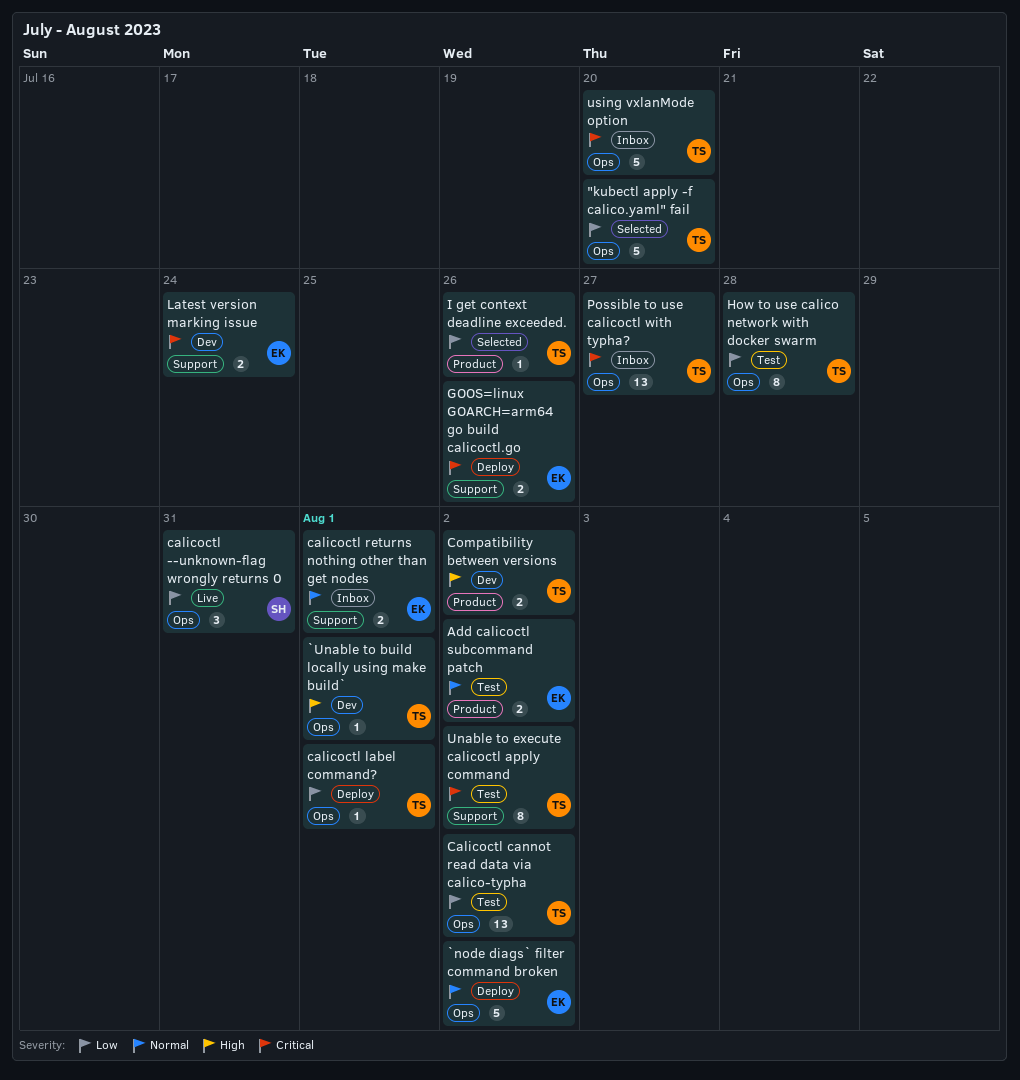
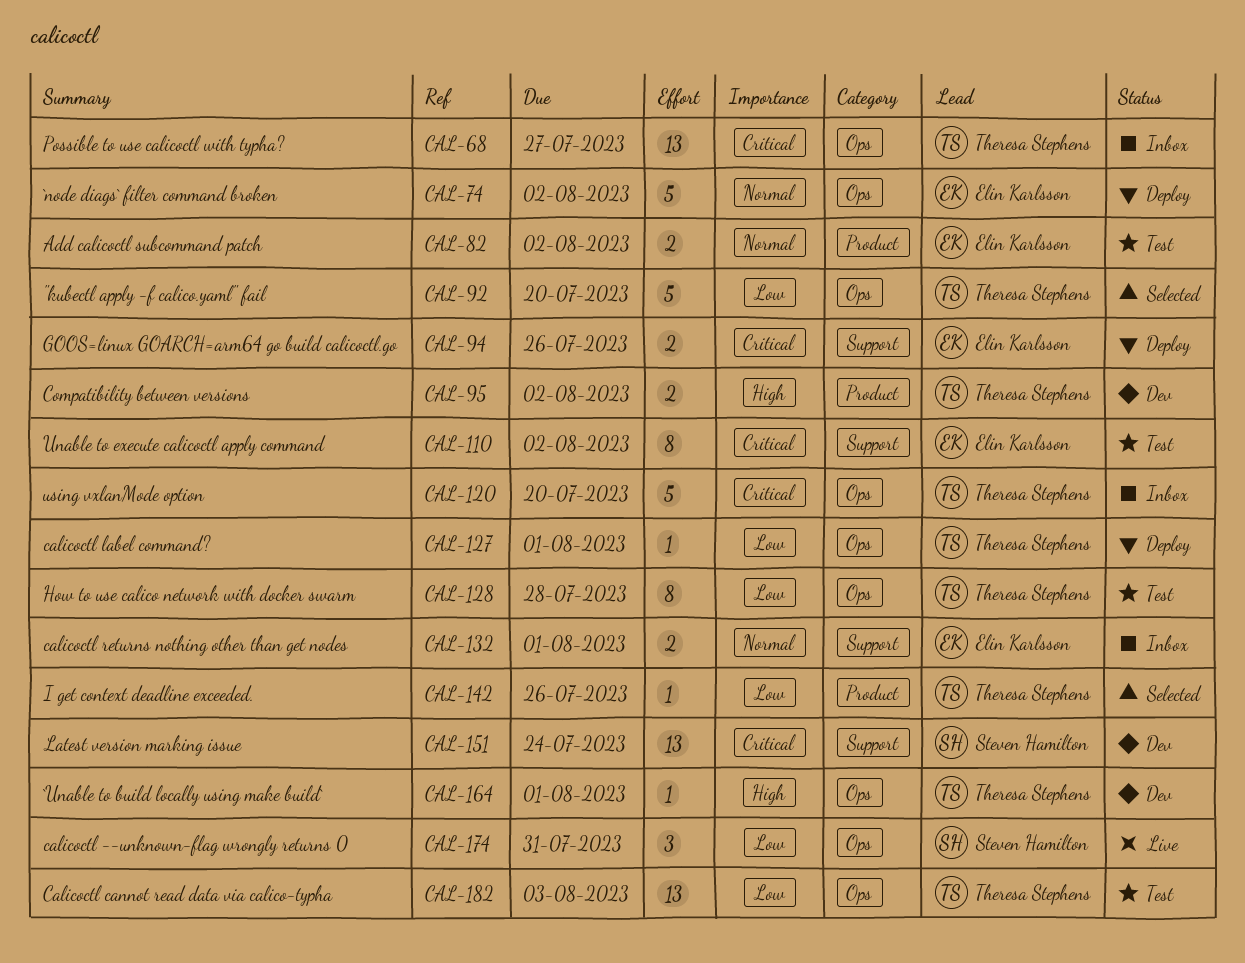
Calicoctl cannot read data via calico-typha, due: Aug 2 -> Aug 3
Latest version marking issue, owner: Elin Karlsson -> Steven Hamilton
Latest version marking issue, estimate: 2 -> 13
Unable to execute calicoctl apply command, owner: Theresa Stephens -> Elin Karlsson

